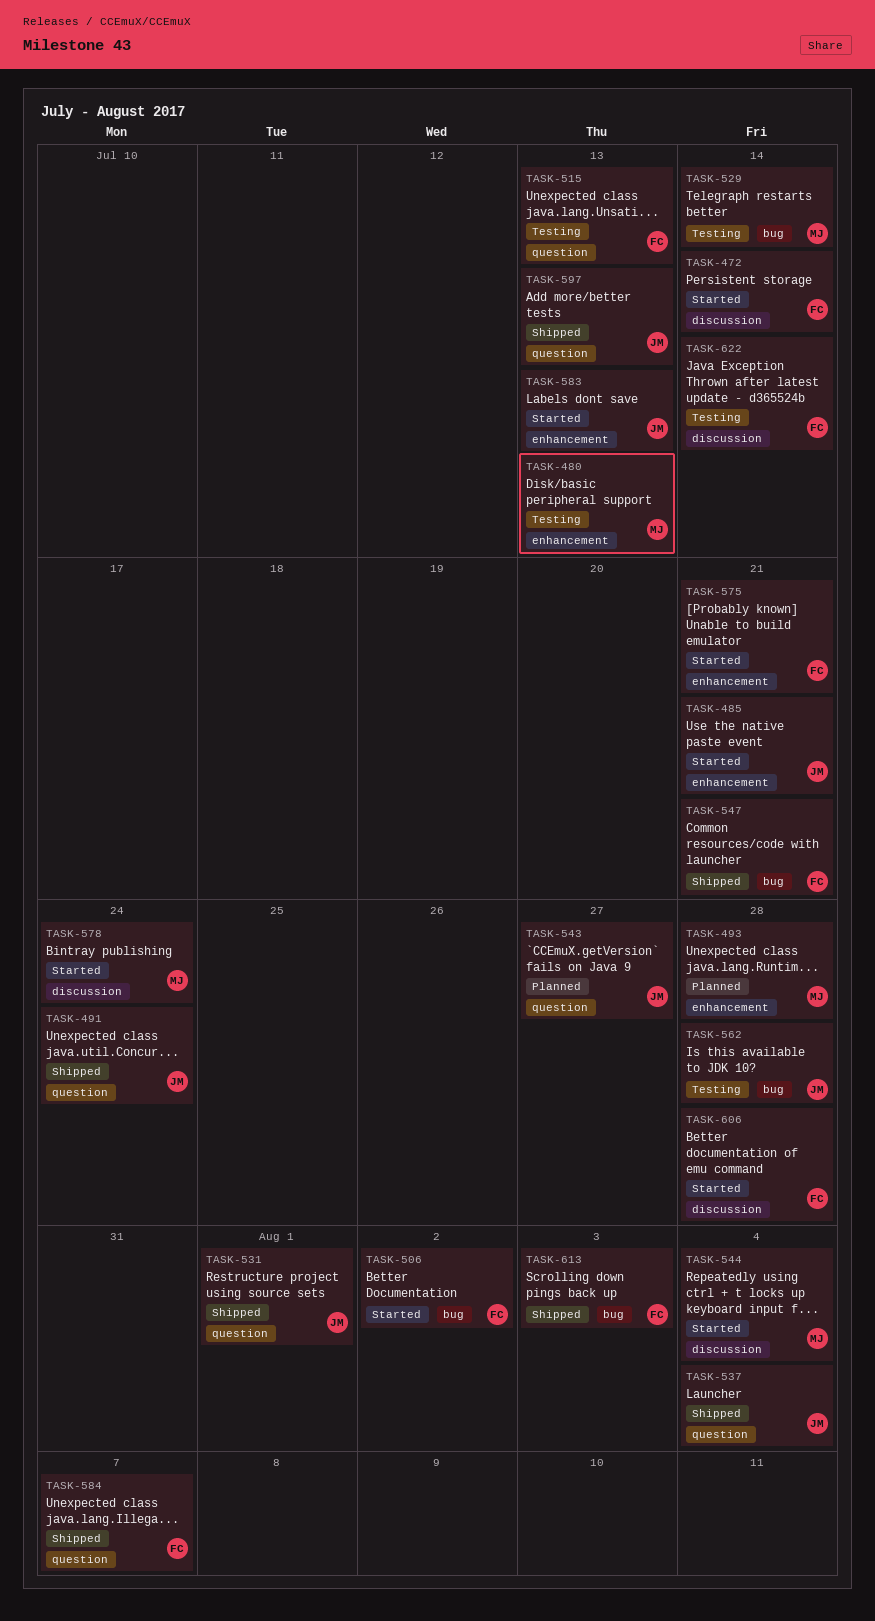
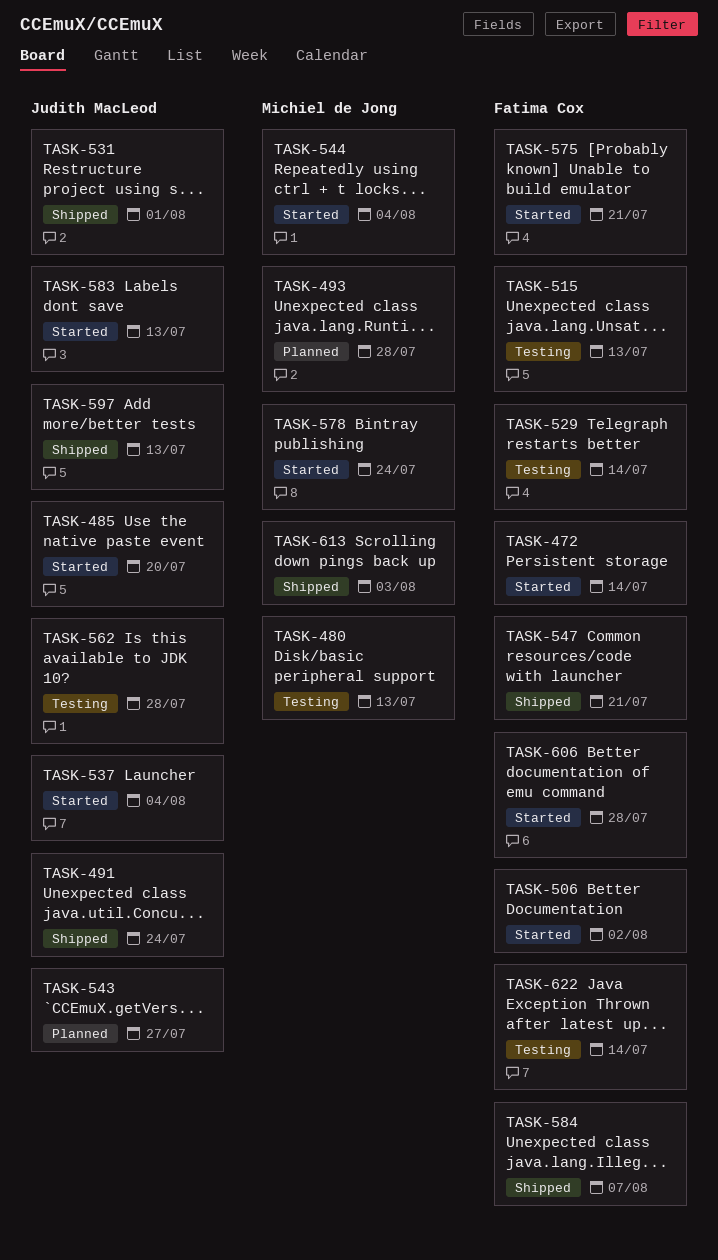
TASK-485, due: Jul 21 -> Jul 20
TASK-529, owner: Michiel de Jong -> Fatima Cox
TASK-537, status: Shipped -> Started
TASK-613, owner: Fatima Cox -> Michiel de Jong

